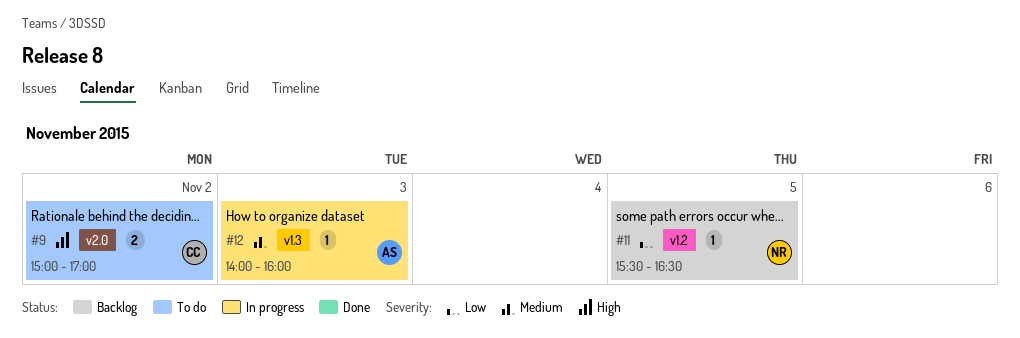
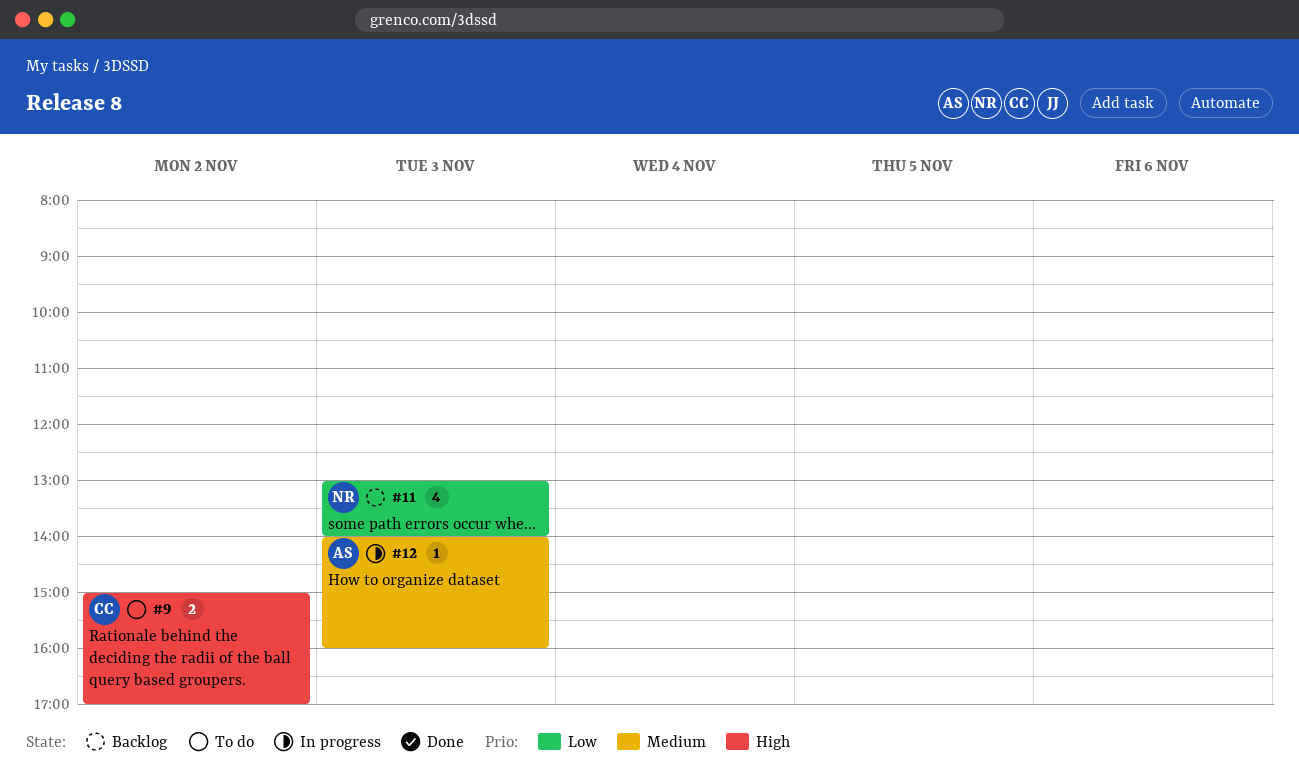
#11, estimate: 1 -> 4
#11, day: Nov 5 -> Nov 3
#11, begins: 15:30 -> 13:00
#11, ends: 16:30 -> 14:00

